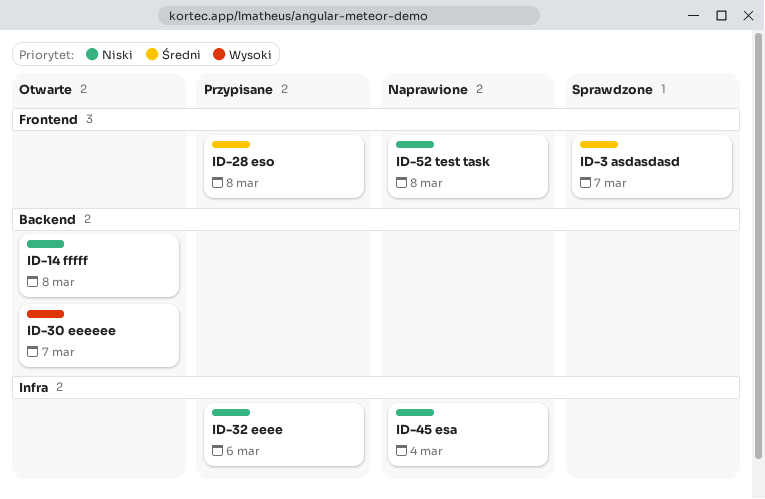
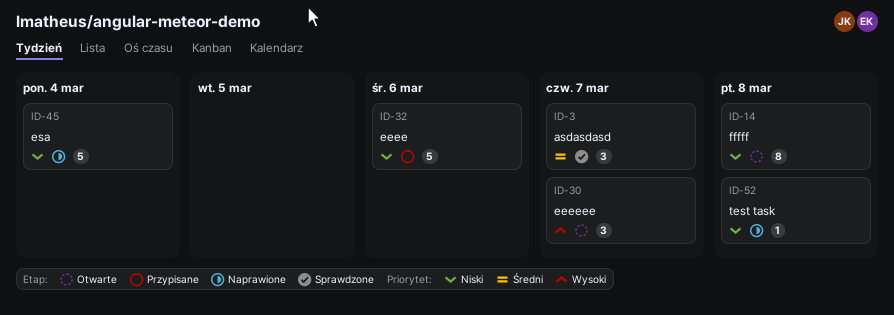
ID-28: present -> none

